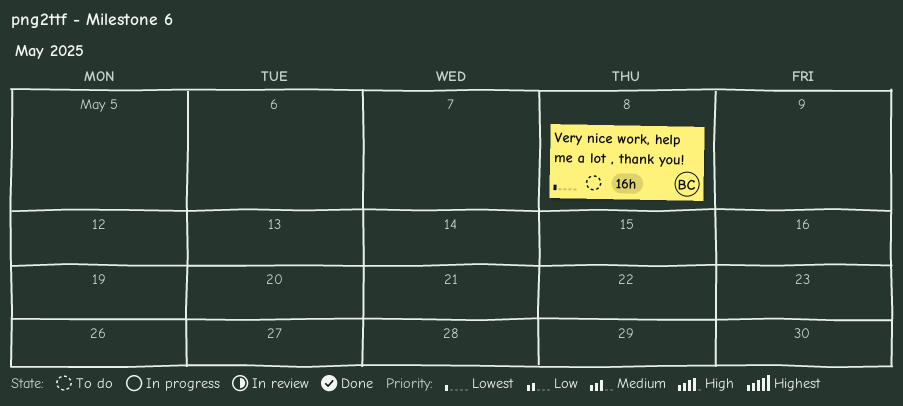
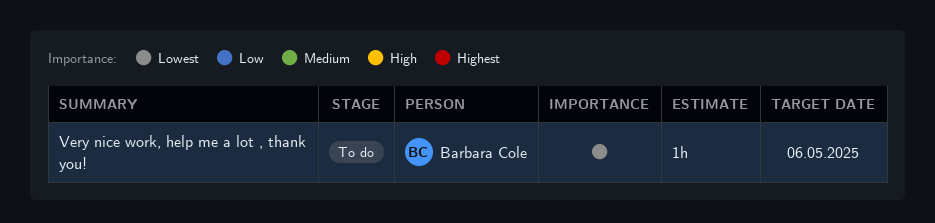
Very nice work, help me a lot , thank you!, estimate: 16h -> 1h
Very nice work, help me a lot , thank you!, due: May 8 -> May 6

